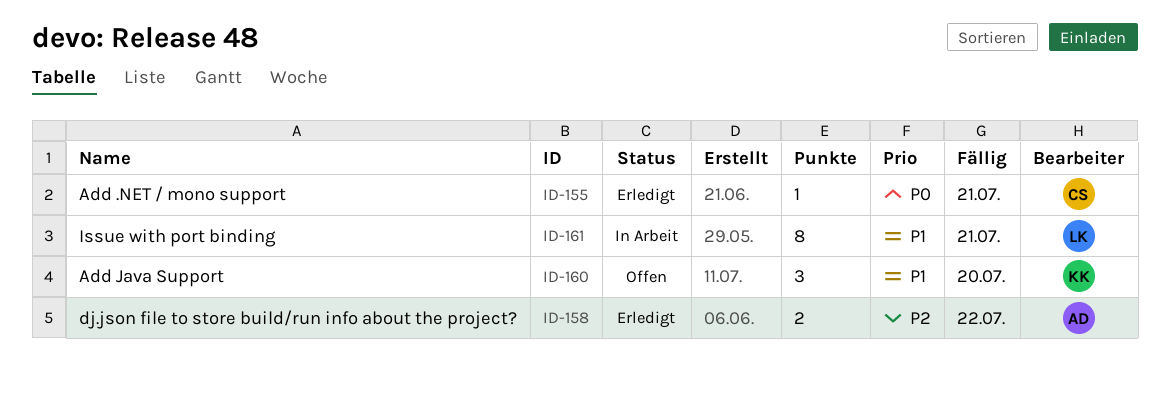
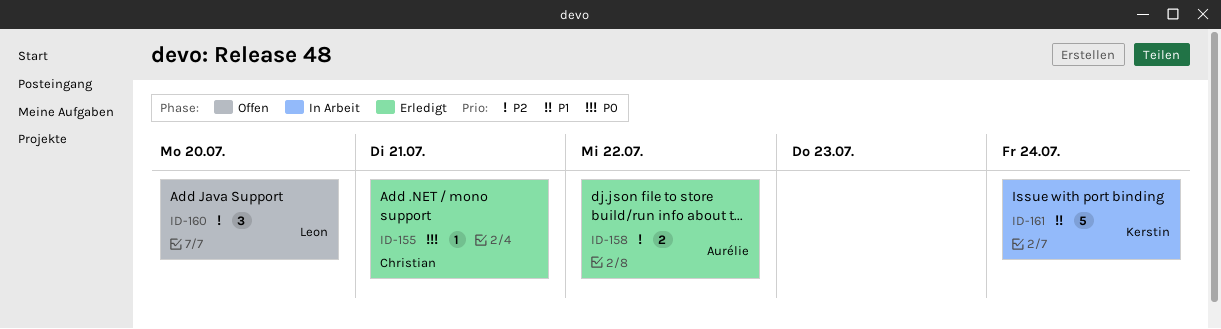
ID-160, owner: Kerstin -> Leon
ID-160, priority: P1 -> P2
ID-161, owner: Leon -> Kerstin
ID-161, estimate: 8 -> 5
ID-161, due: Jul 21 -> Jul 24

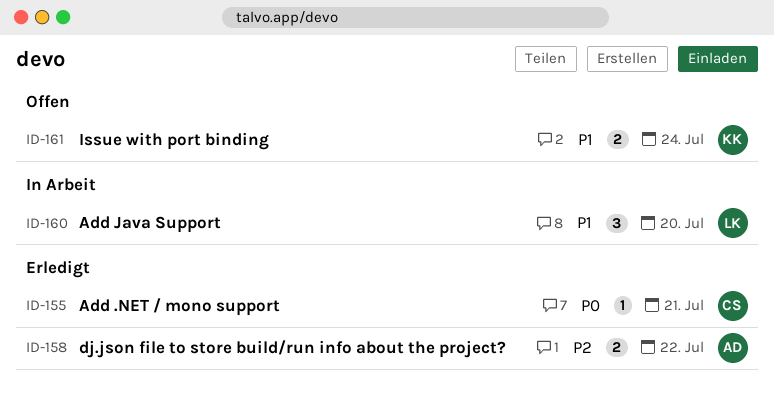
ID-160, status: Offen -> In Arbeit
ID-160, priority: P2 -> P1
ID-161, status: In Arbeit -> Offen
ID-161, estimate: 5 -> 2

